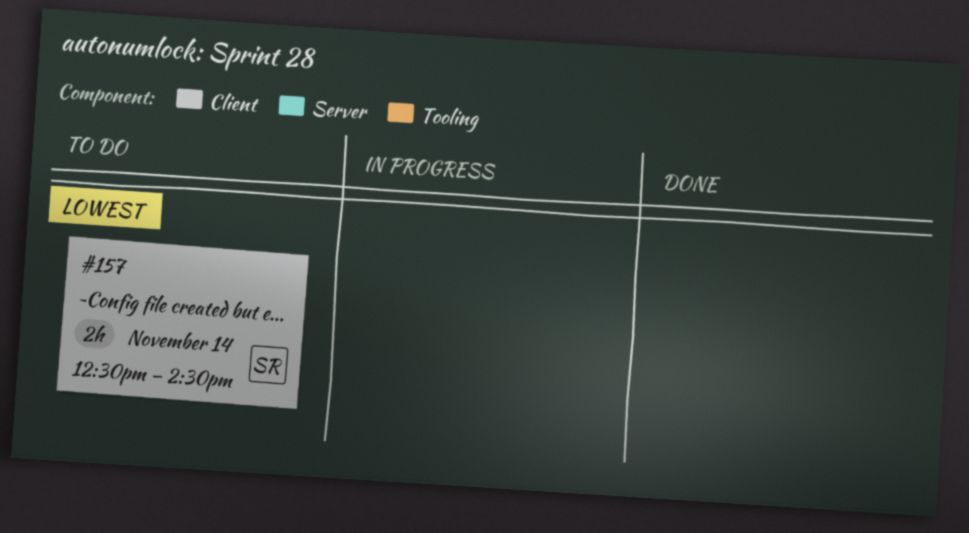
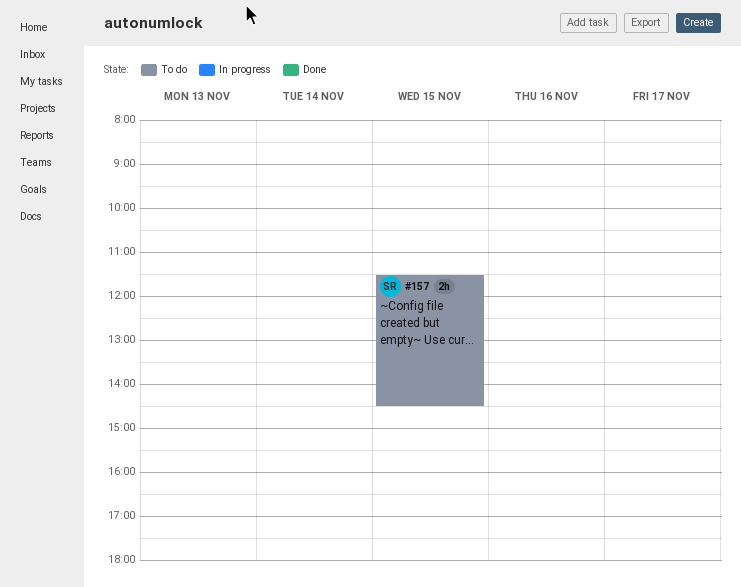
#157, day: Nov 14 -> Nov 15
#157, begins: 12:30 -> 11:30

